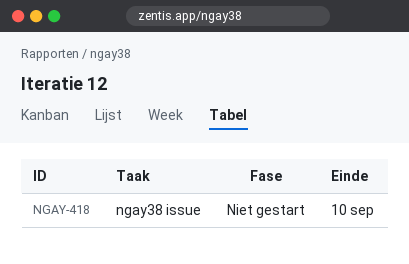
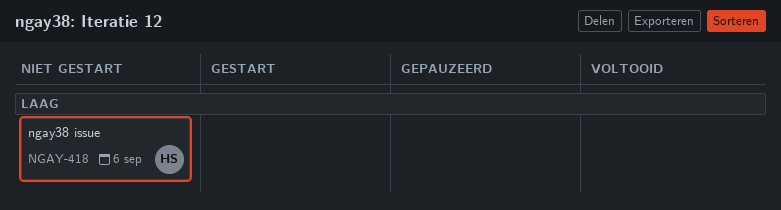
NGAY-418, due: Sep 10 -> Sep 6

